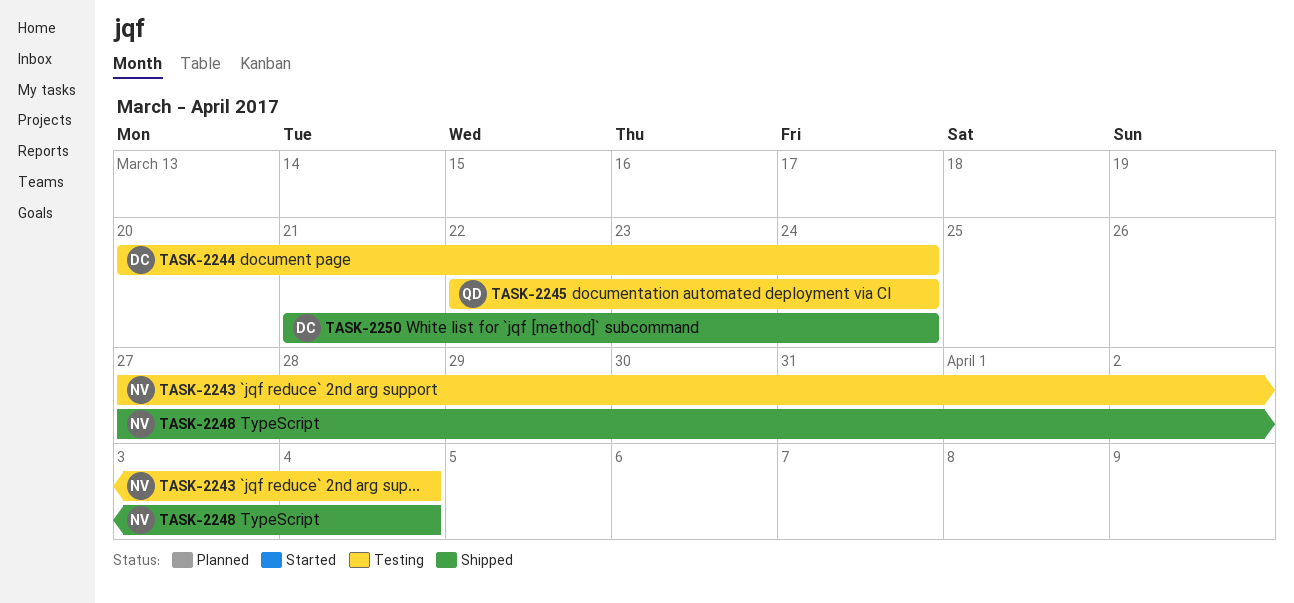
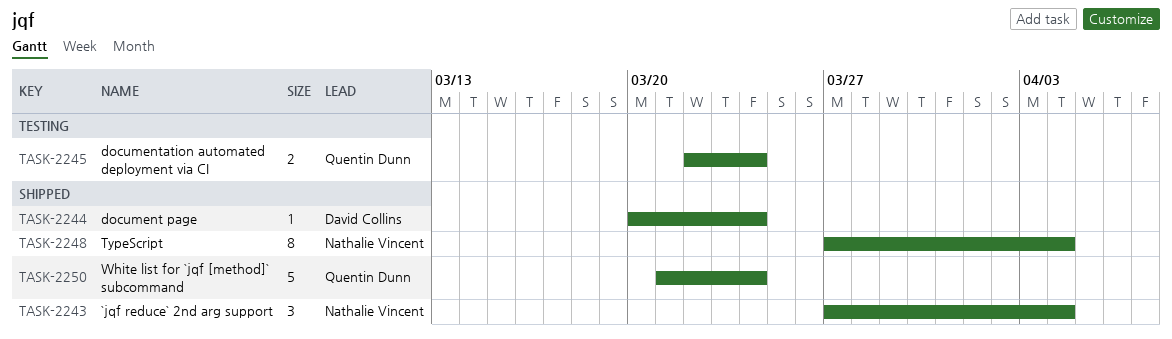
TASK-2243, status: Testing -> Shipped
TASK-2244, status: Testing -> Shipped
TASK-2250, owner: David Collins -> Quentin Dunn

